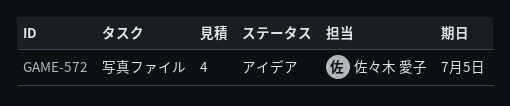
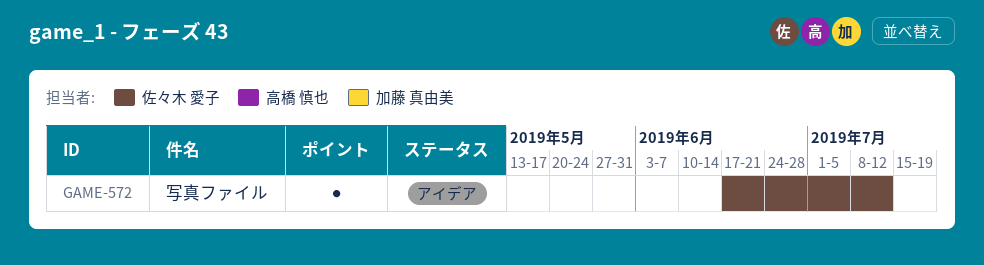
GAME-572, estimate: 4 -> 1
GAME-572, due: Jul 5 -> Jul 12

